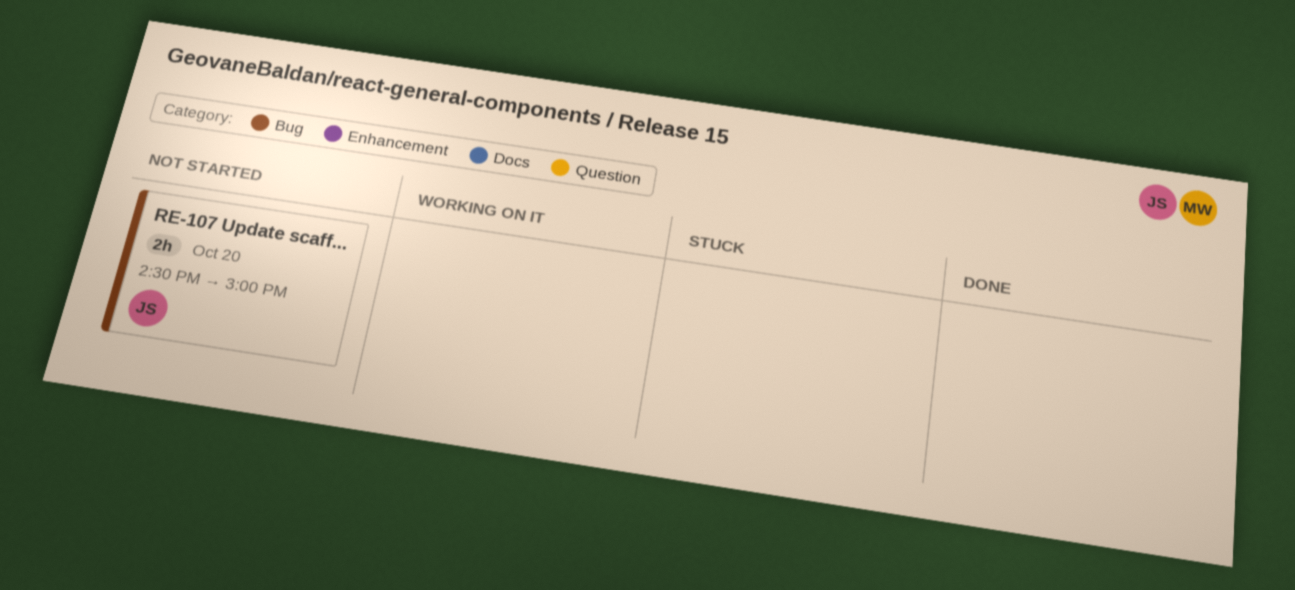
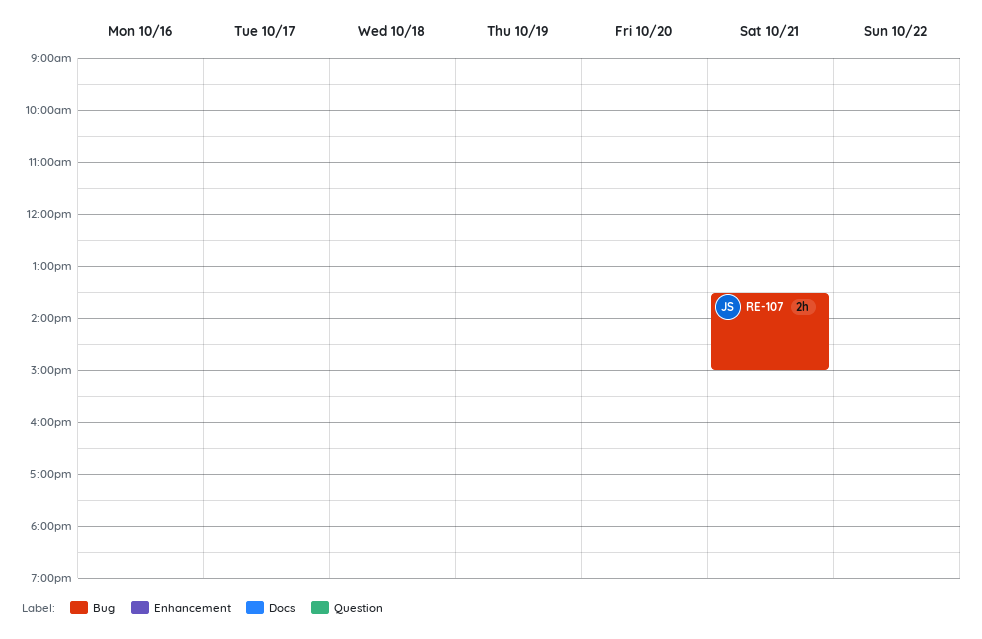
RE-107, day: Oct 20 -> Oct 21
RE-107, begins: 14:30 -> 13:30

